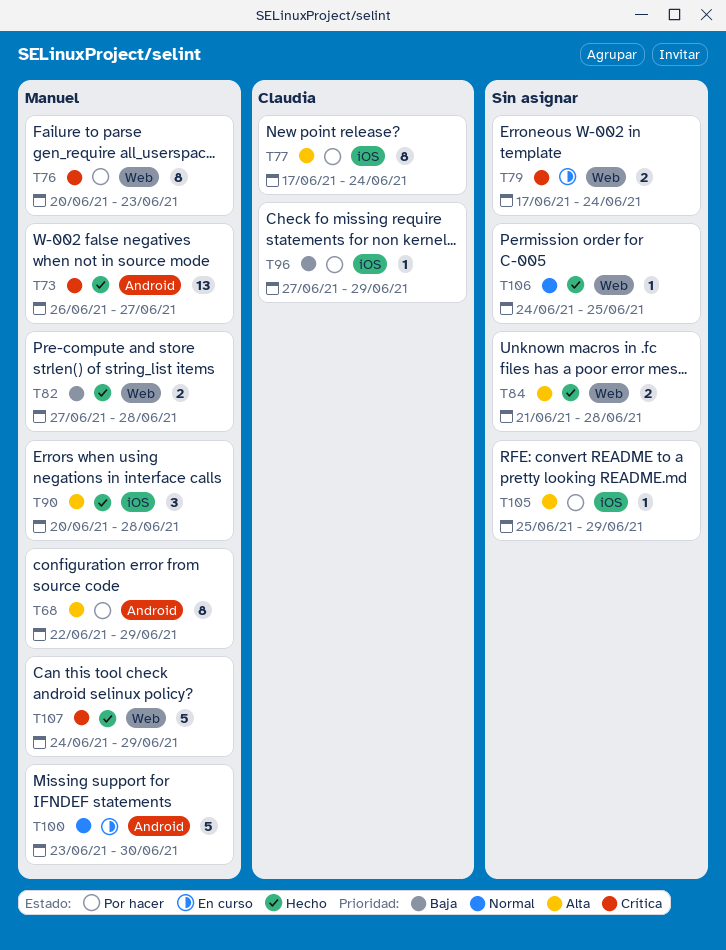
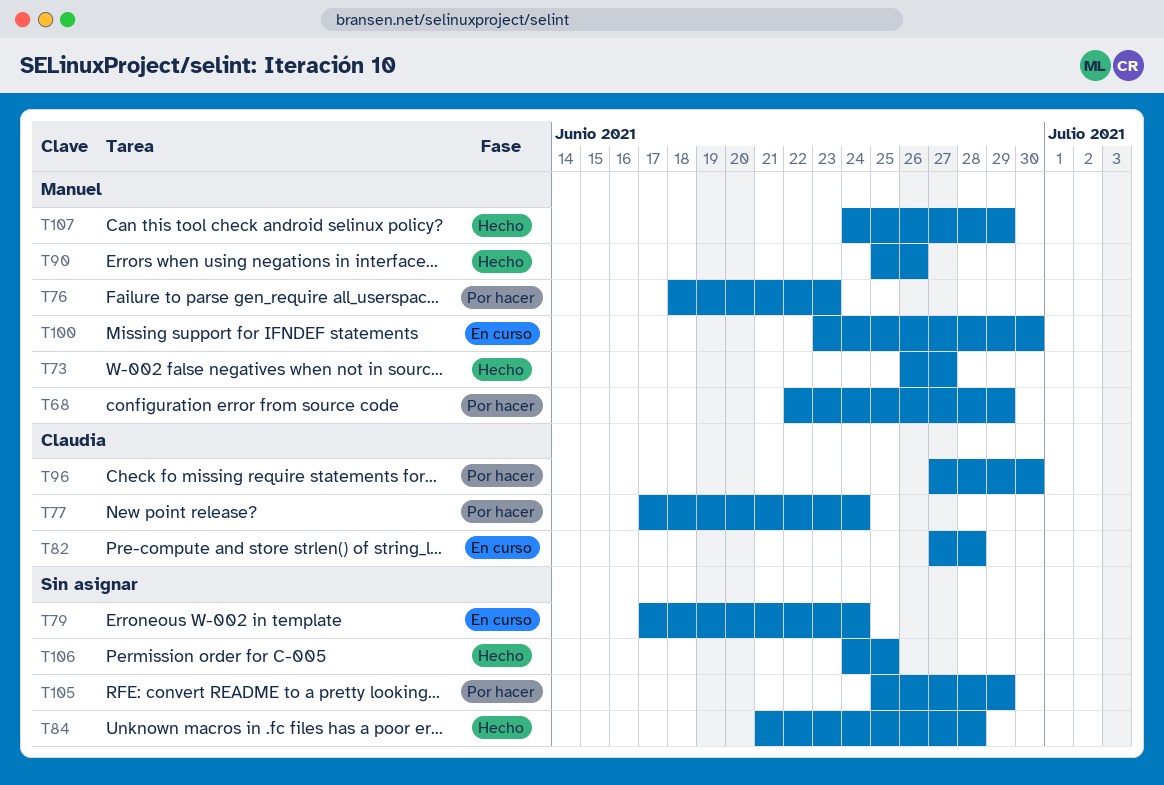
T76, start: Jun 20 -> Jun 18
T82, status: Hecho -> En curso
T82, owner: Manuel -> Claudia
T90, start: Jun 20 -> Jun 25
T90, due: Jun 28 -> Jun 26
T96, due: Jun 29 -> Jun 30

